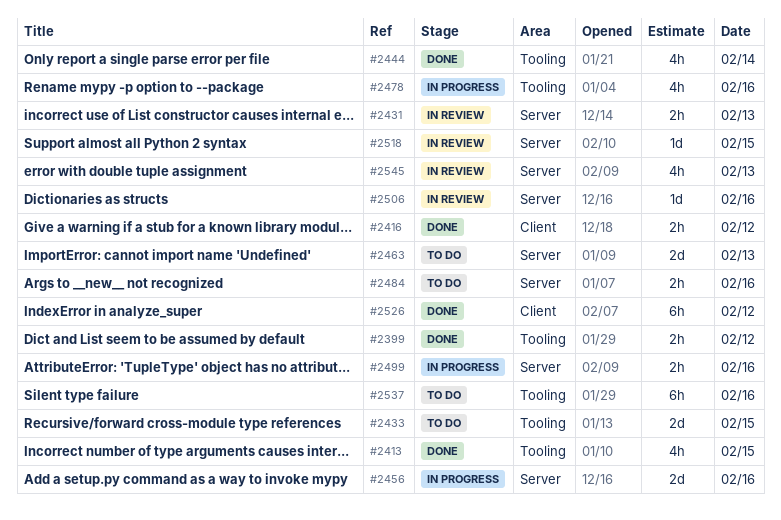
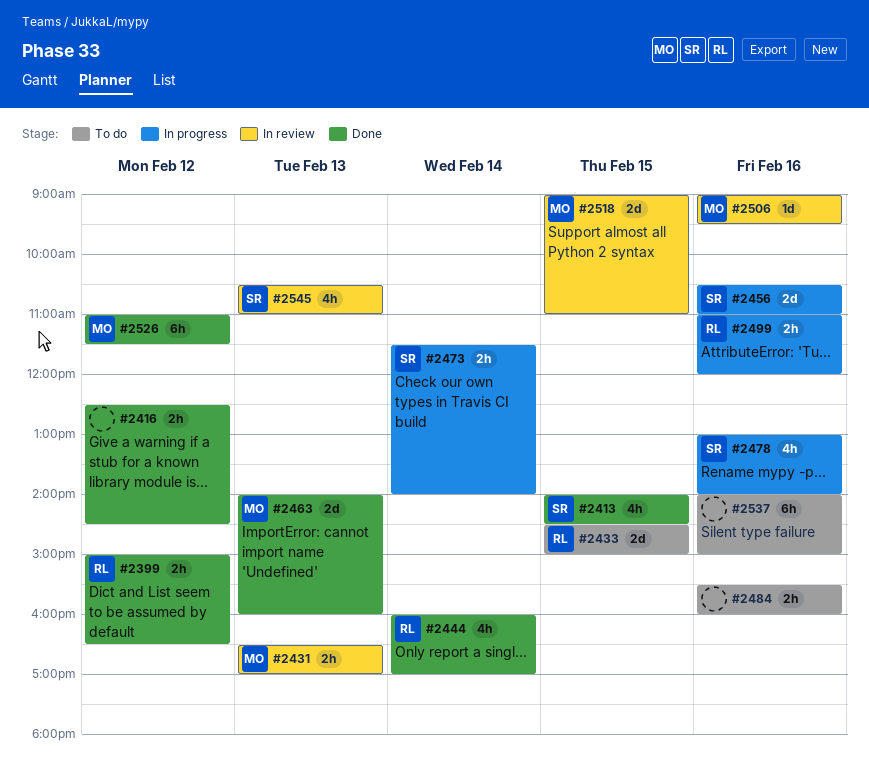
#2463, status: To do -> Done
#2473: none -> present
#2518, estimate: 1d -> 2d

